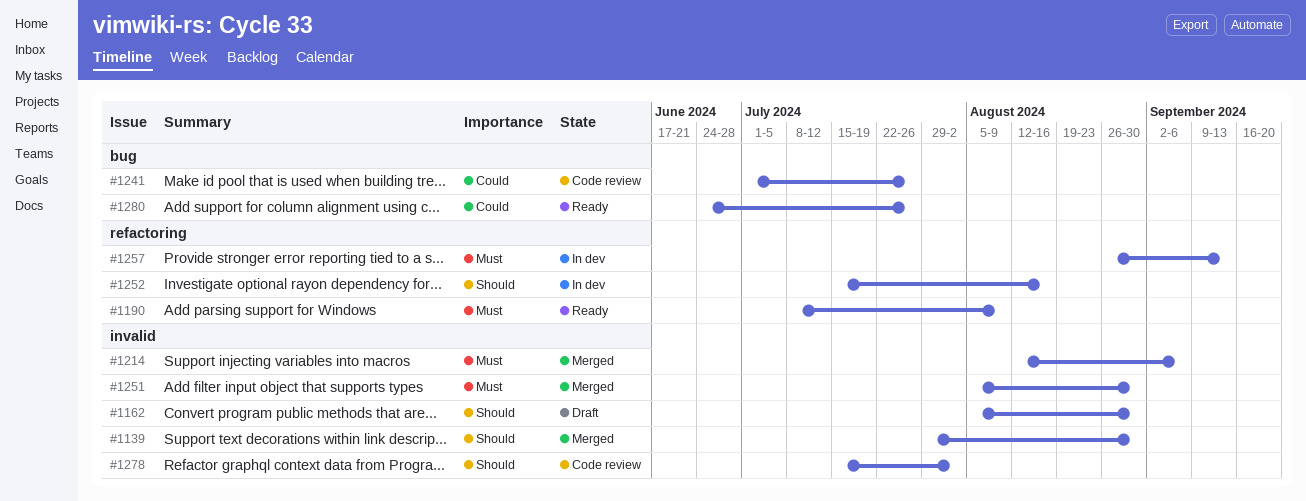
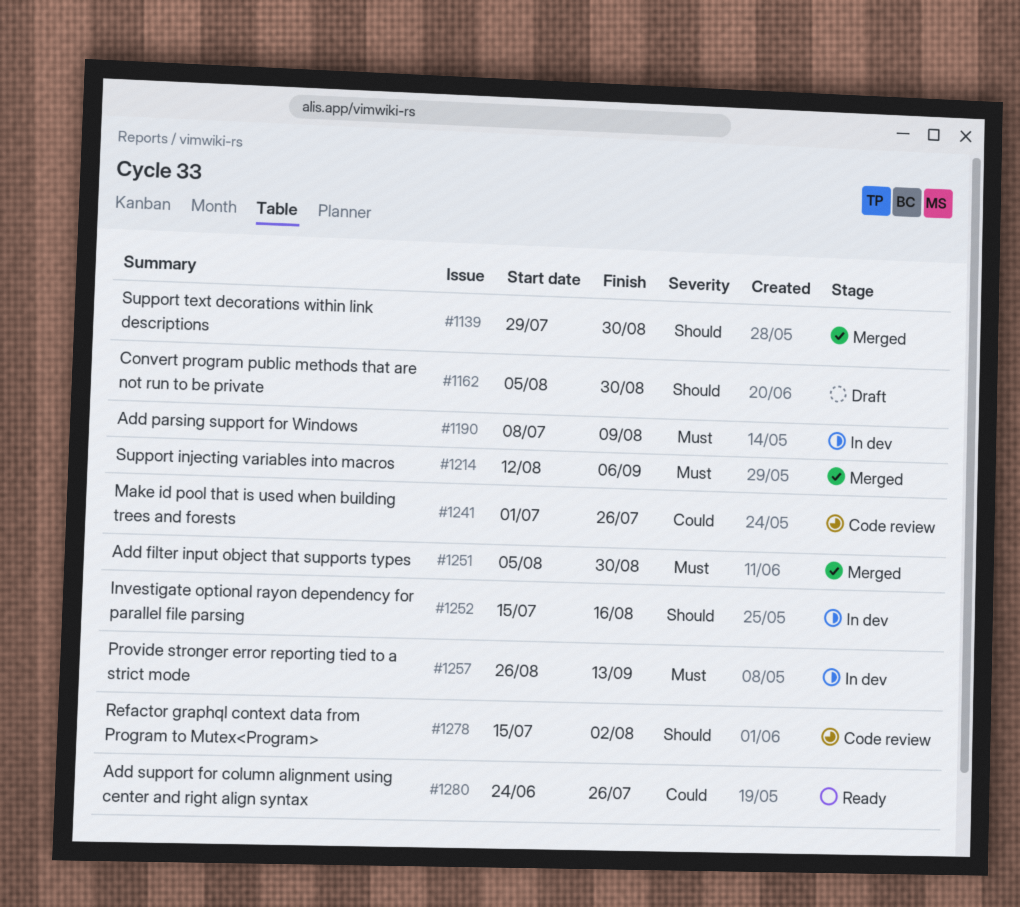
#1190, status: Ready -> In dev

